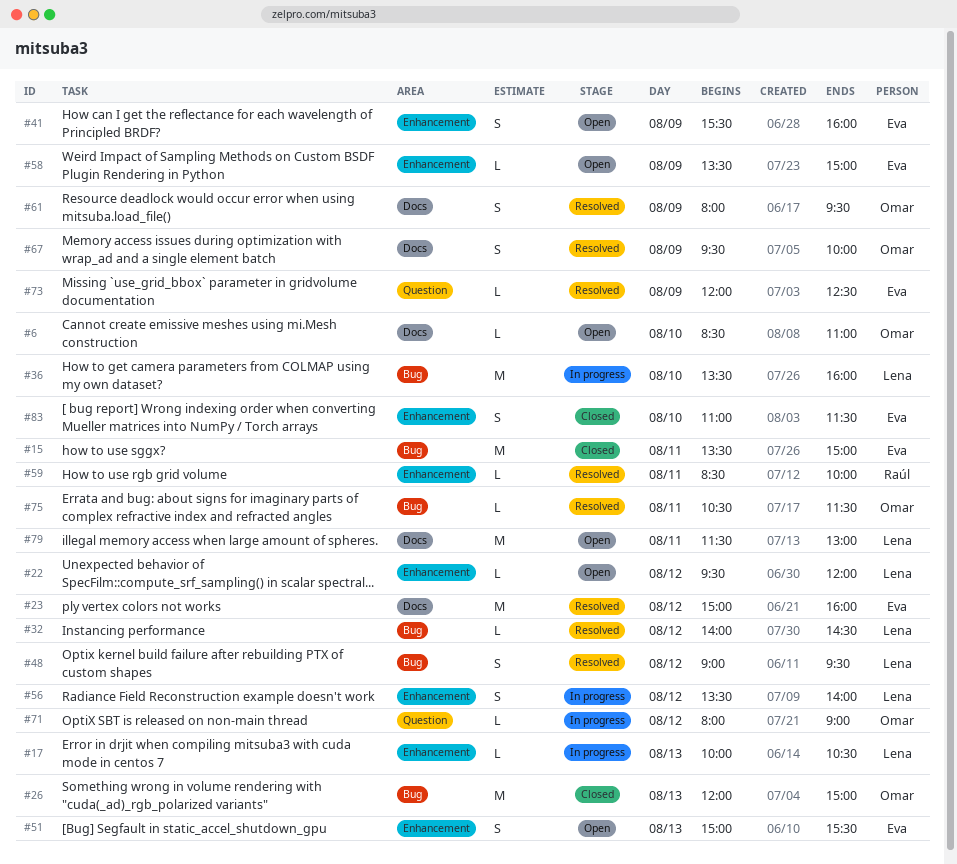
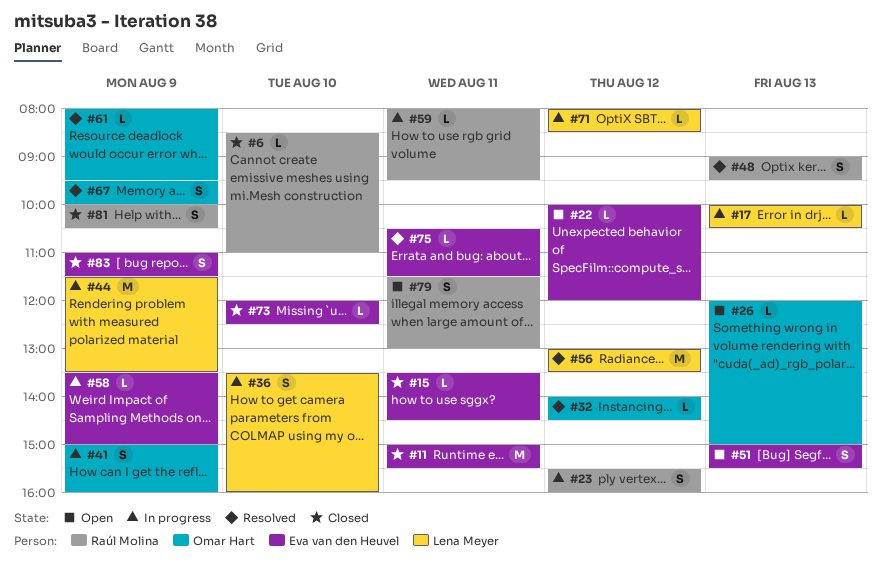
#6, status: Open -> Closed
#6, owner: Omar Hart -> Raúl Molina
#11: none -> present
#15, estimate: M -> L
#15, ends: 15:00 -> 14:30
#22, owner: Lena Meyer -> Eva van den Heuvel
#22, begins: 09:30 -> 10:00
#23, status: Resolved -> In progress
#23, owner: Eva van den Heuvel -> Raúl Molina
#23, estimate: M -> S
#23, begins: 15:00 -> 15:30
#26, status: Closed -> Open
#26, estimate: M -> L
#32, owner: Lena Meyer -> Omar Hart
#36, estimate: M -> S
#41, status: Open -> In progress
#41, owner: Eva van den Heuvel -> Omar Hart
#41, begins: 15:30 -> 15:00
#44: none -> present
#48, owner: Lena Meyer -> Raúl Molina
#48, day: Aug 12 -> Aug 13
#56, status: In progress -> Resolved
#56, estimate: S -> M
#56, begins: 13:30 -> 13:00
#56, ends: 14:00 -> 13:30
#58, status: Open -> In progress
#59, status: Resolved -> In progress
#59, begins: 08:30 -> 08:00
#59, ends: 10:00 -> 09:30
#61, estimate: S -> L
#71, owner: Omar Hart -> Lena Meyer
#71, ends: 09:00 -> 08:30
#73, status: Resolved -> Closed
#73, day: Aug 9 -> Aug 10
#75, owner: Omar Hart -> Eva van den Heuvel
#79, owner: Lena Meyer -> Raúl Molina
#79, estimate: M -> S
#81: none -> present
#83, day: Aug 10 -> Aug 9

